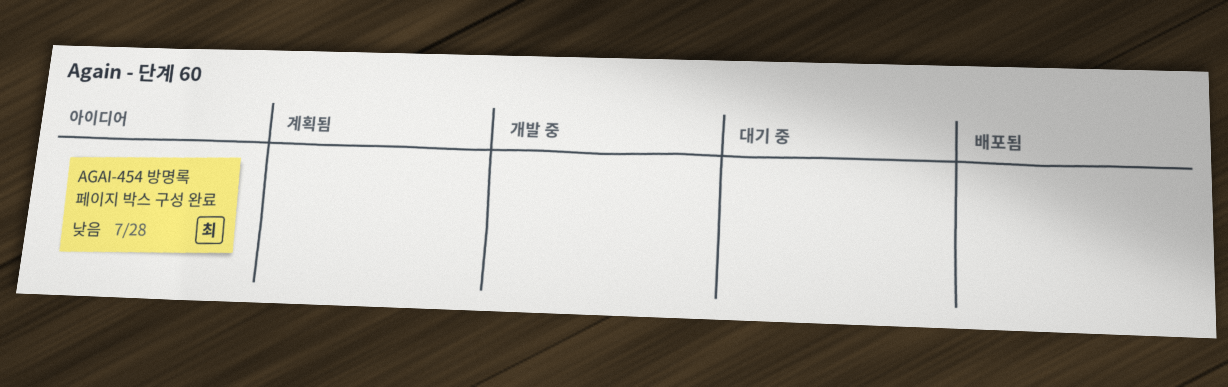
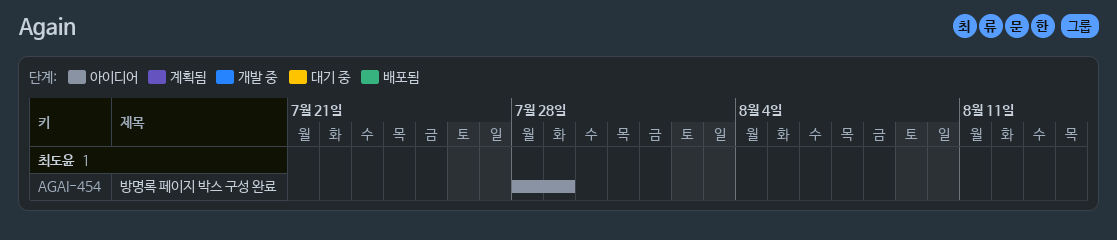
AGAI-454, due: Jul 28 -> Jul 29

